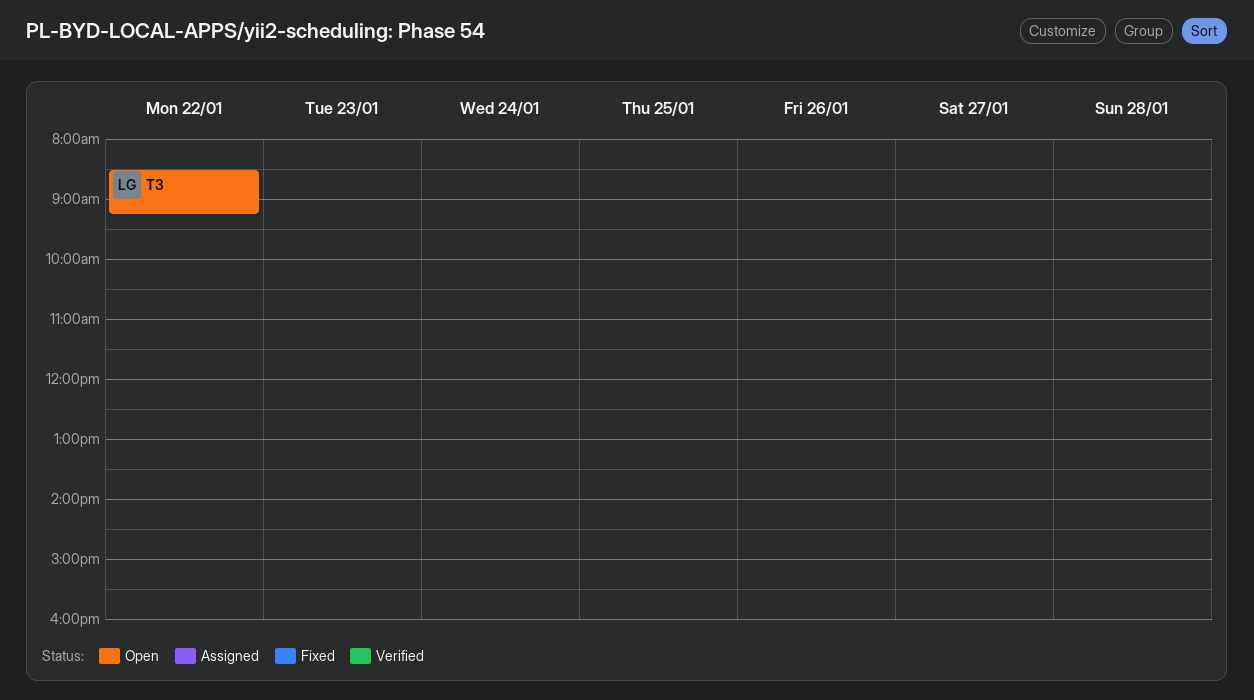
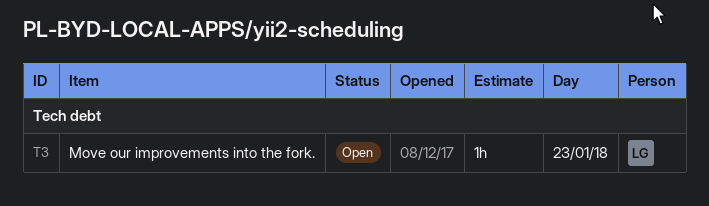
T3, day: Jan 22 -> Jan 23

